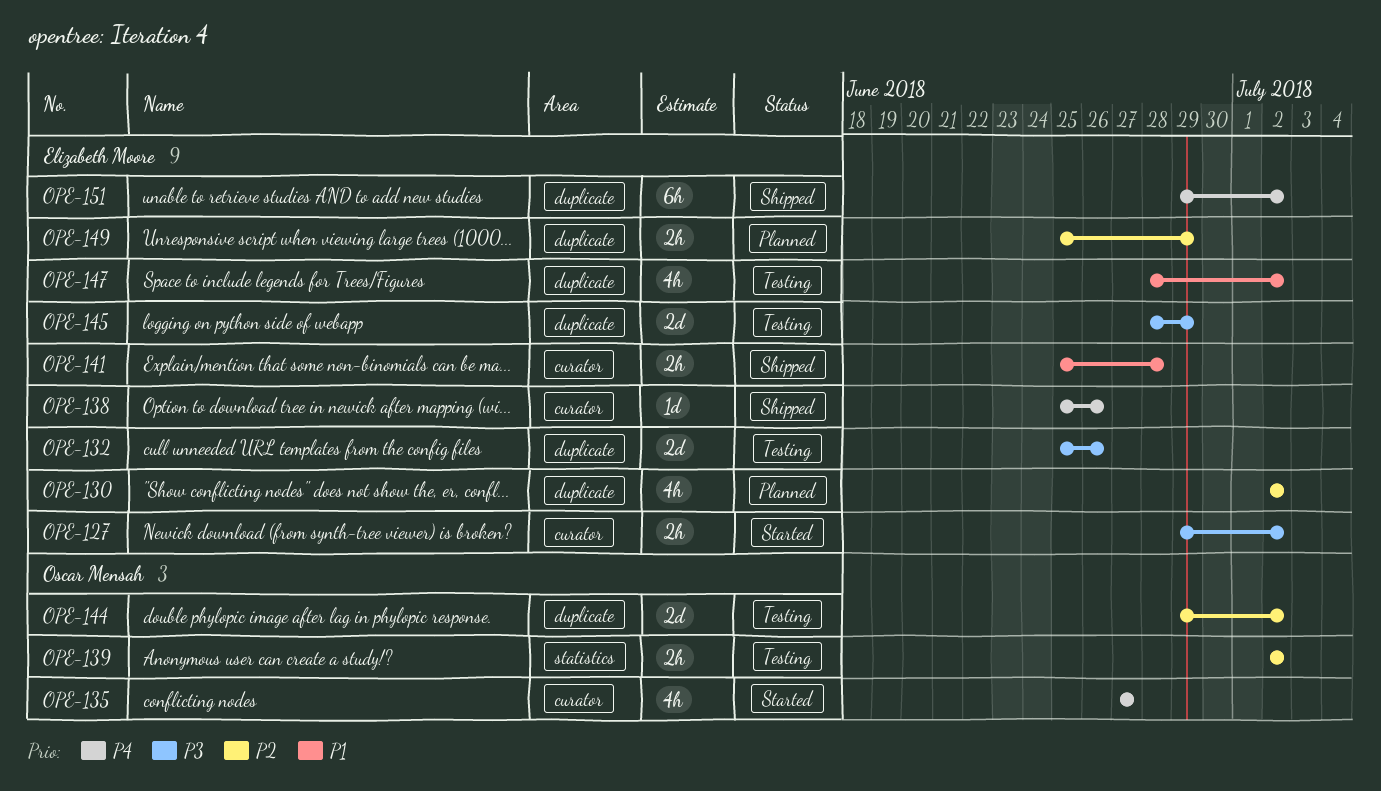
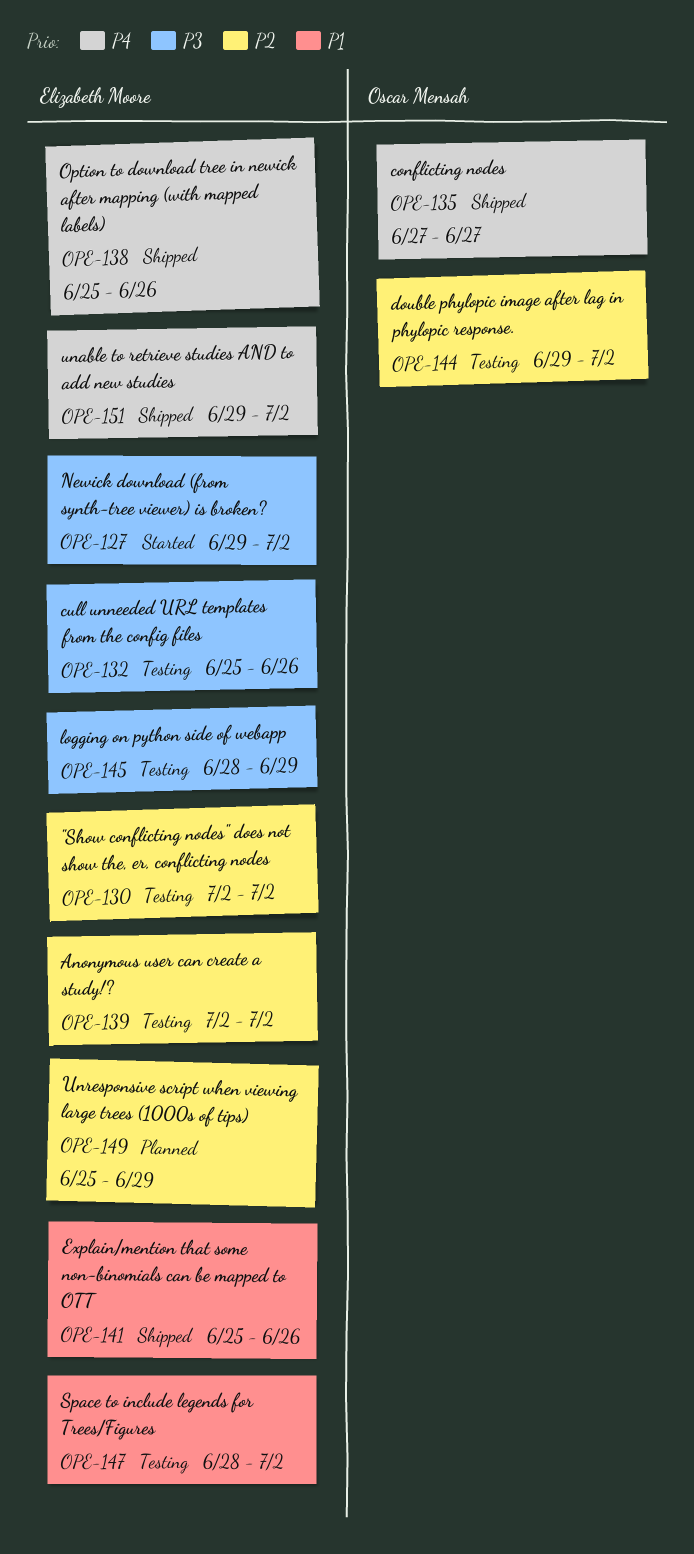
OPE-130, status: Planned -> Testing
OPE-135, status: Started -> Shipped
OPE-139, owner: Oscar Mensah -> Elizabeth Moore
OPE-141, due: Jun 28 -> Jun 26

